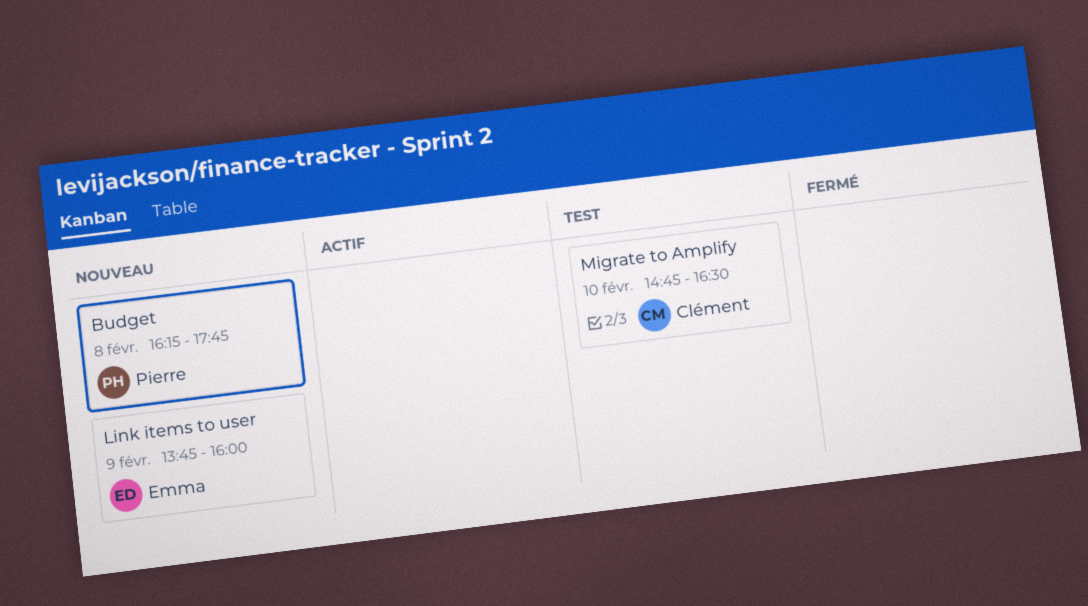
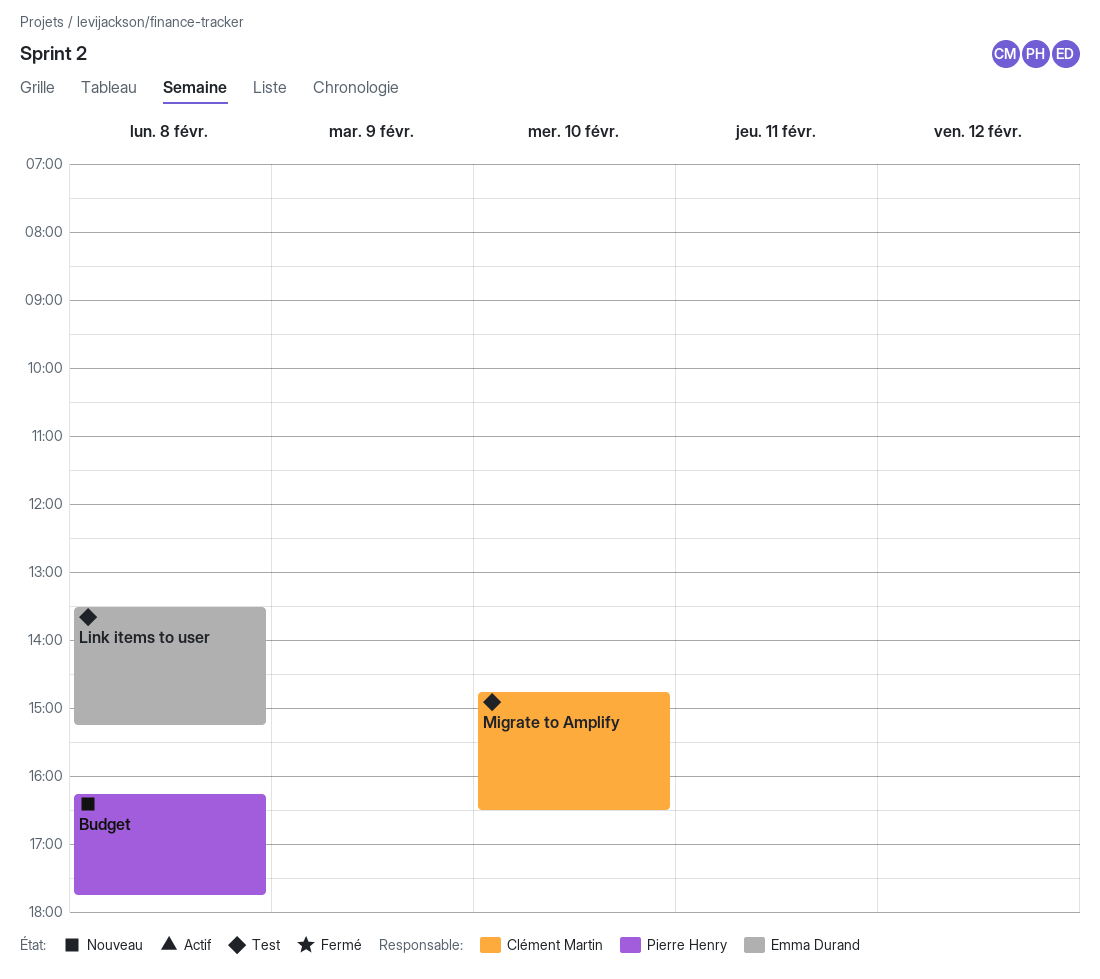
Link items to user, status: Nouveau -> Test
Link items to user, day: Feb 9 -> Feb 8
Link items to user, begins: 13:45 -> 13:30
Link items to user, ends: 16:00 -> 15:15

